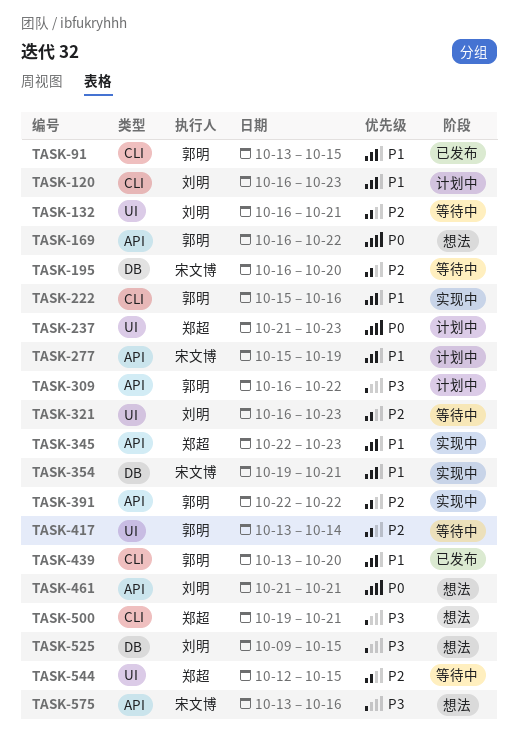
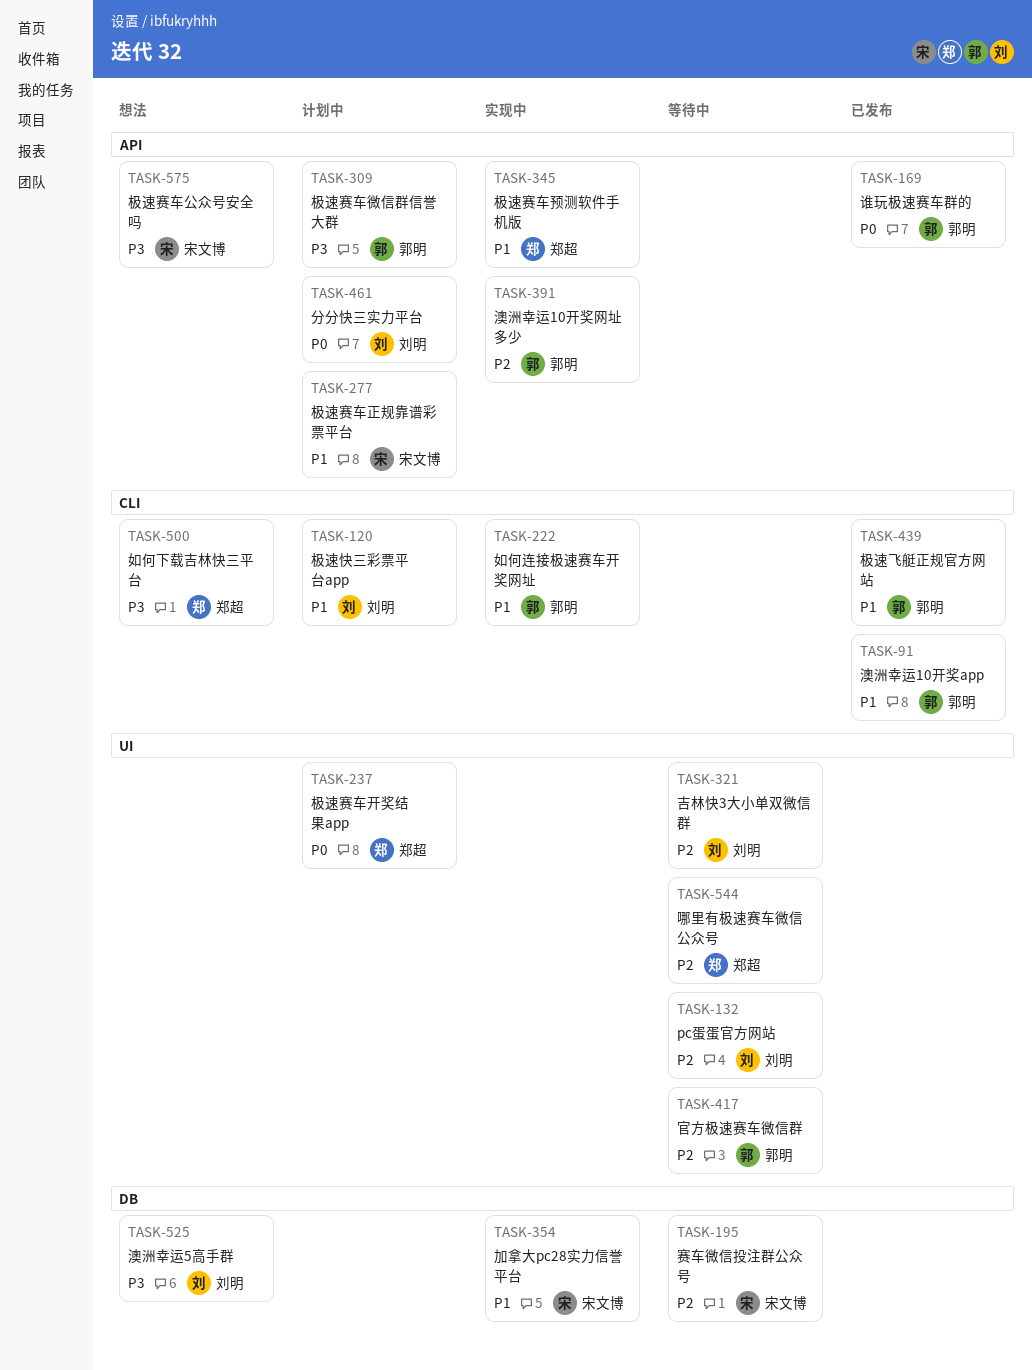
TASK-169, status: 想法 -> 已发布
TASK-461, status: 想法 -> 计划中

